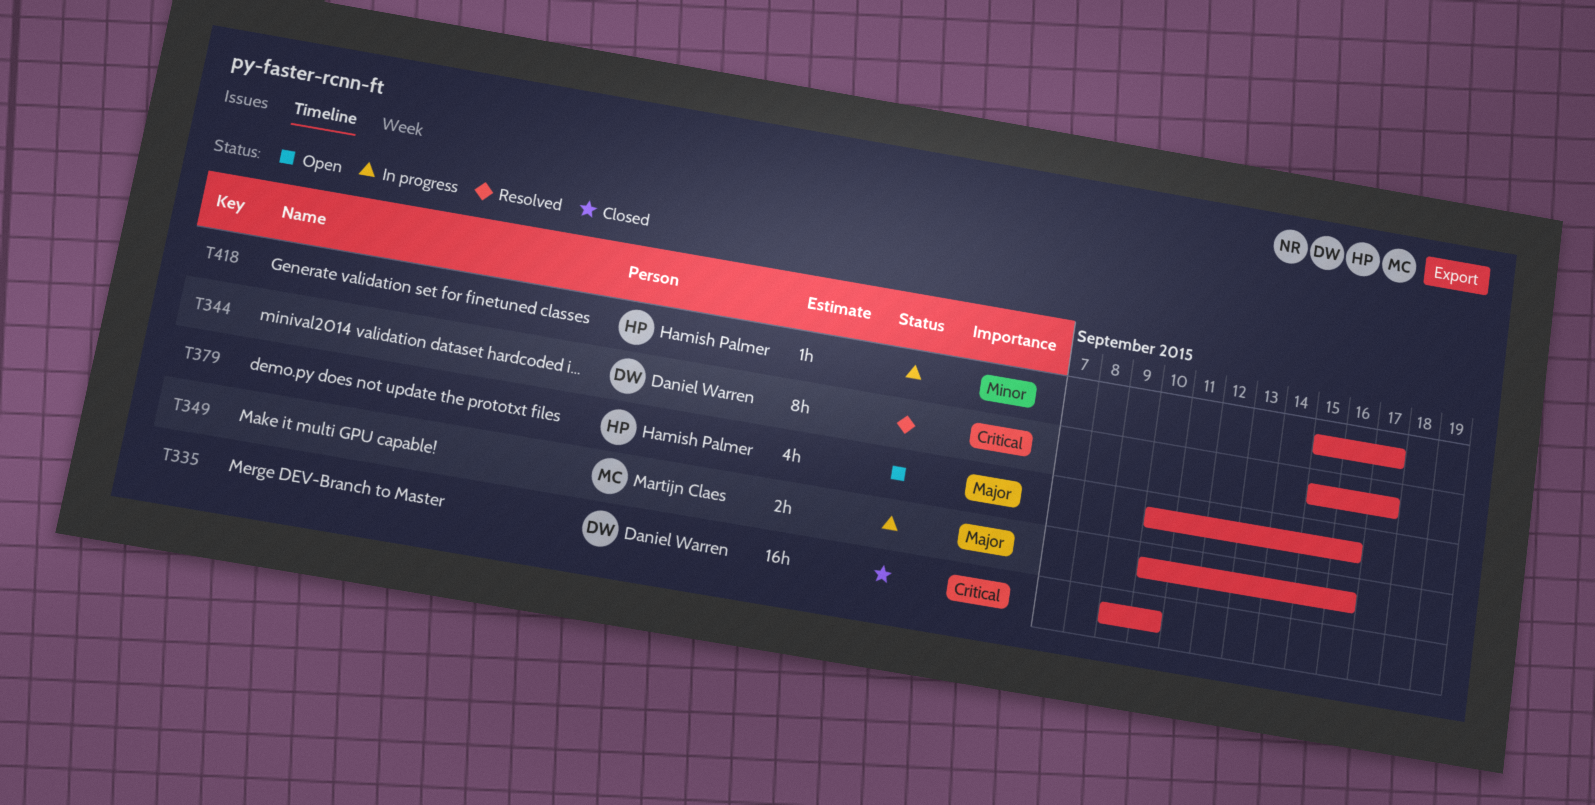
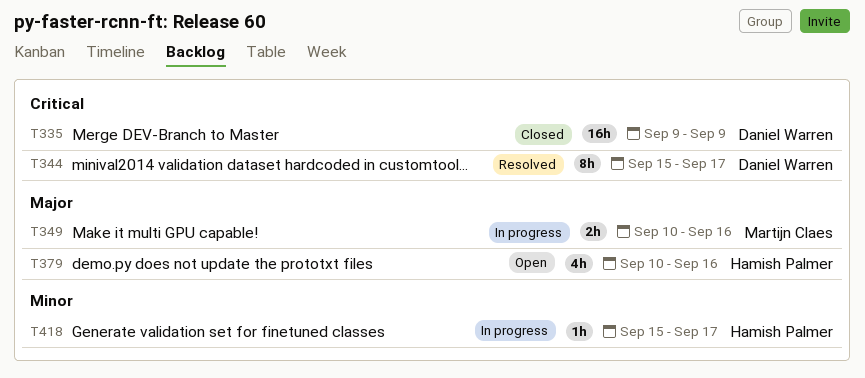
T335, due: Sep 10 -> Sep 9

